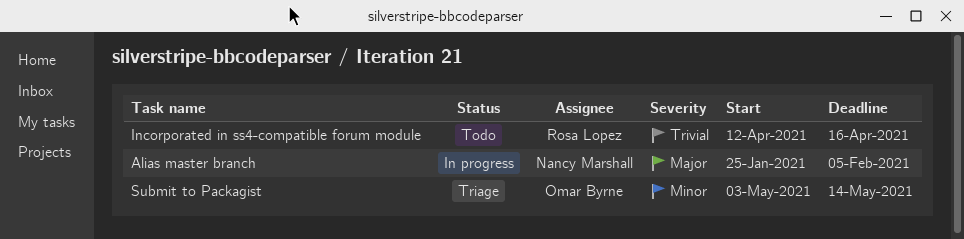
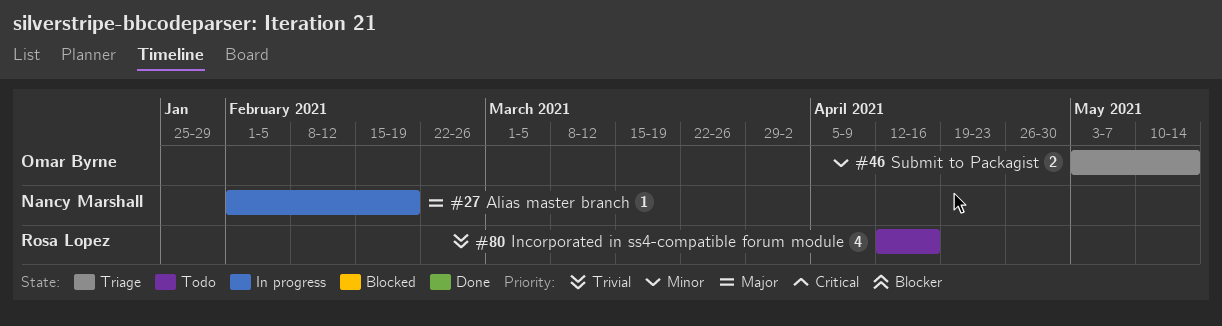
Alias master branch, start: Jan 25 -> Feb 1
Alias master branch, due: Feb 5 -> Feb 19

